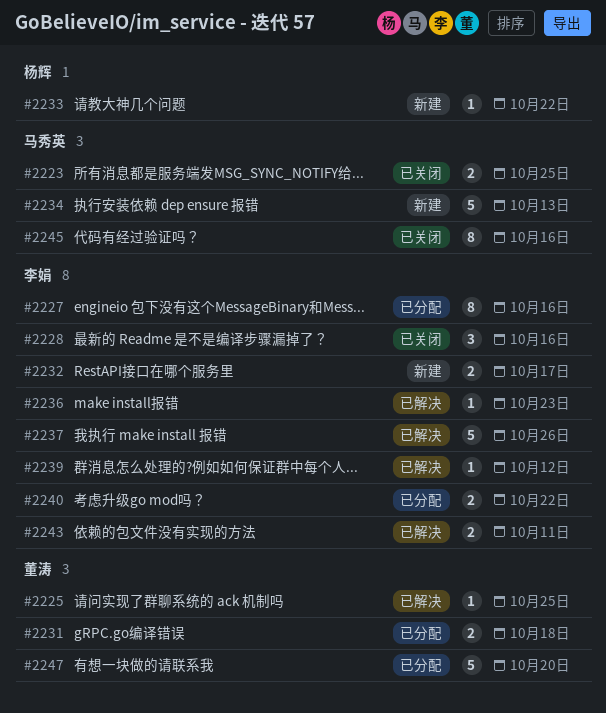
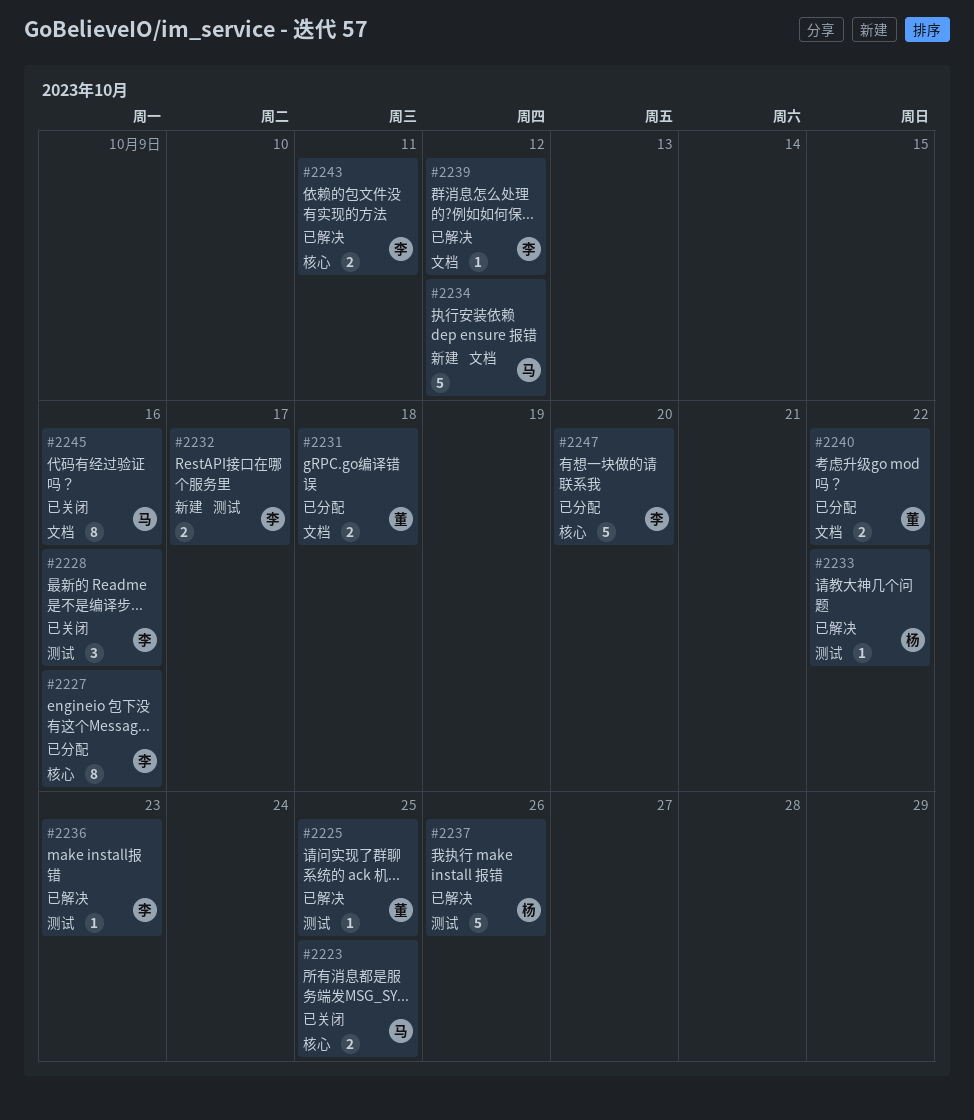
#2233, status: 新建 -> 已解决
#2234, due: Oct 13 -> Oct 12
#2237, owner: 李娟 -> 杨辉
#2240, owner: 李娟 -> 董涛
#2247, owner: 董涛 -> 李娟

